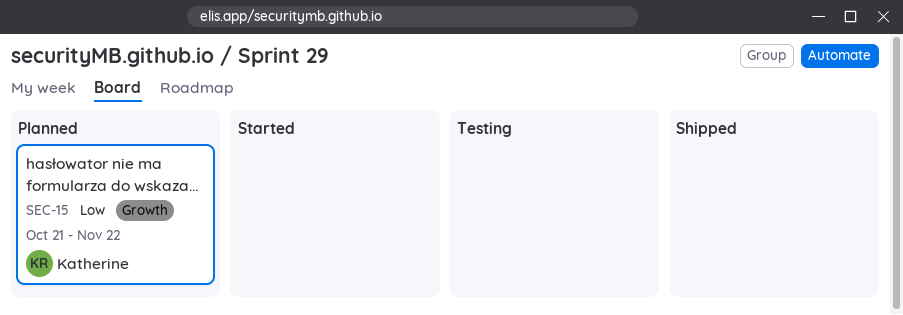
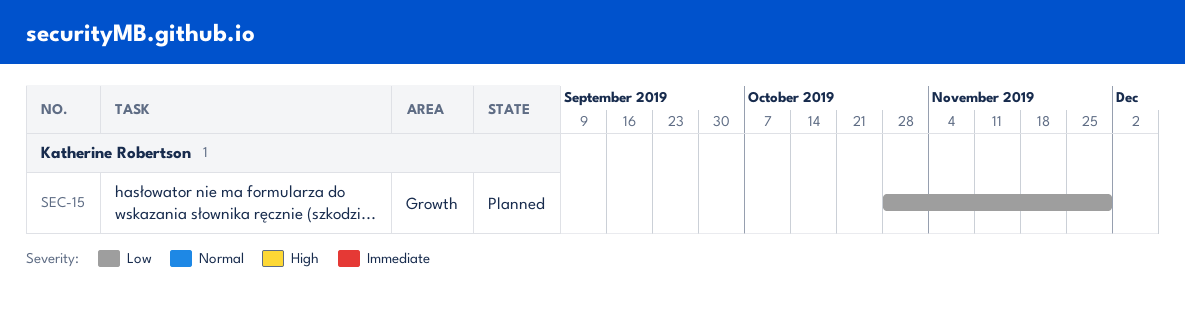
SEC-15, start: Oct 21 -> Oct 28
SEC-15, due: Nov 22 -> Nov 29

